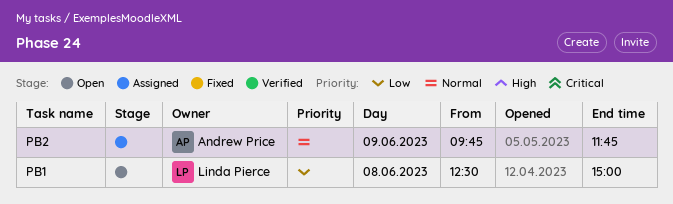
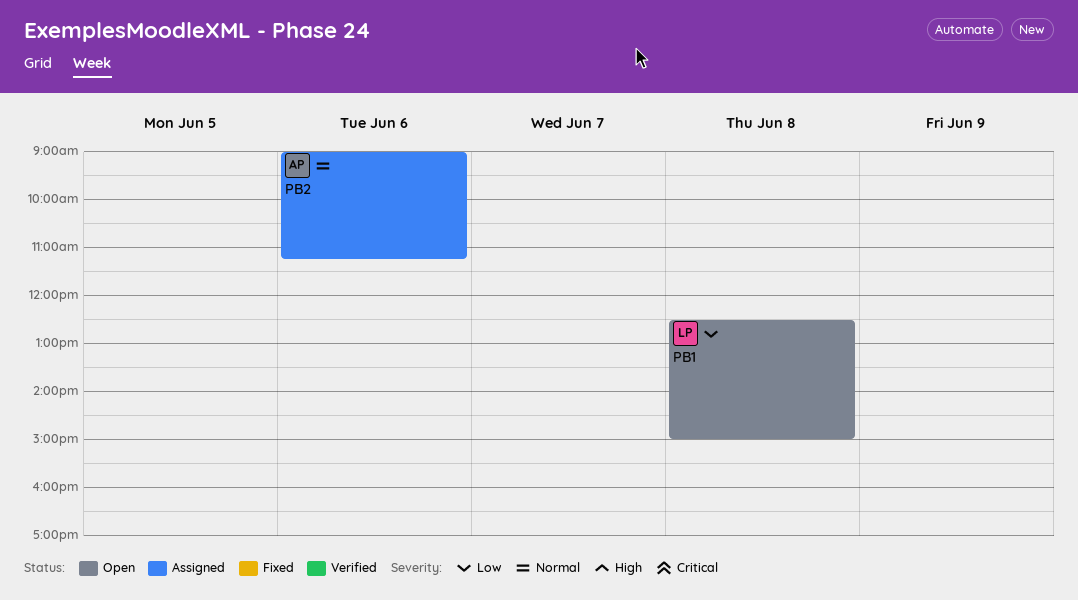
PB2, day: Jun 9 -> Jun 6
PB2, begins: 09:45 -> 09:00
PB2, ends: 11:45 -> 11:15

